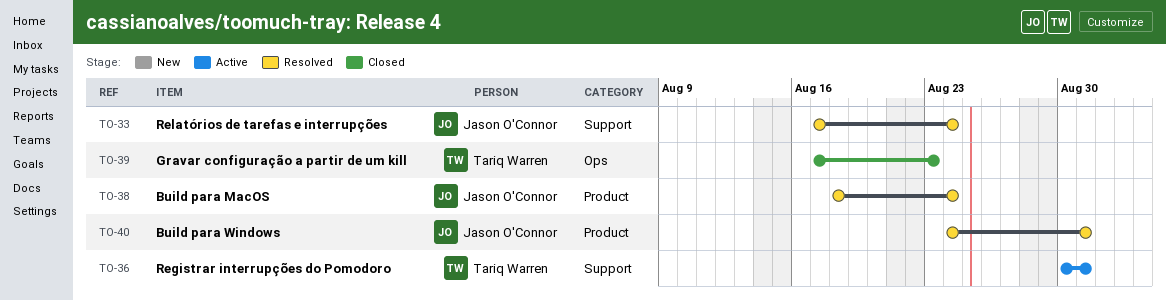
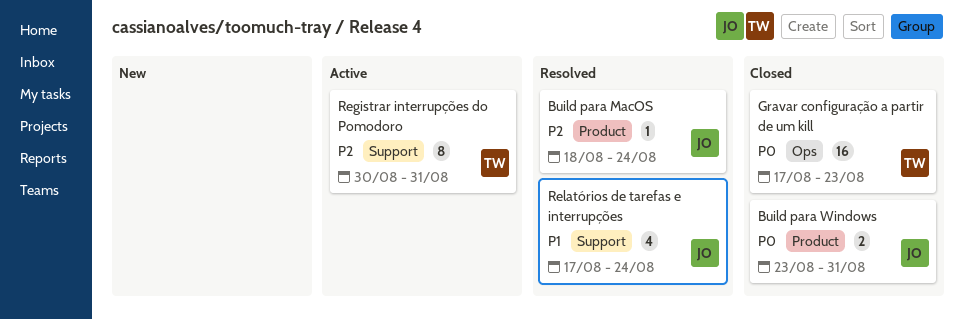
Build para Windows, status: Resolved -> Closed
Build para Windows, start: Aug 24 -> Aug 23

